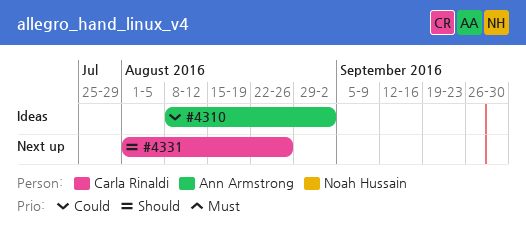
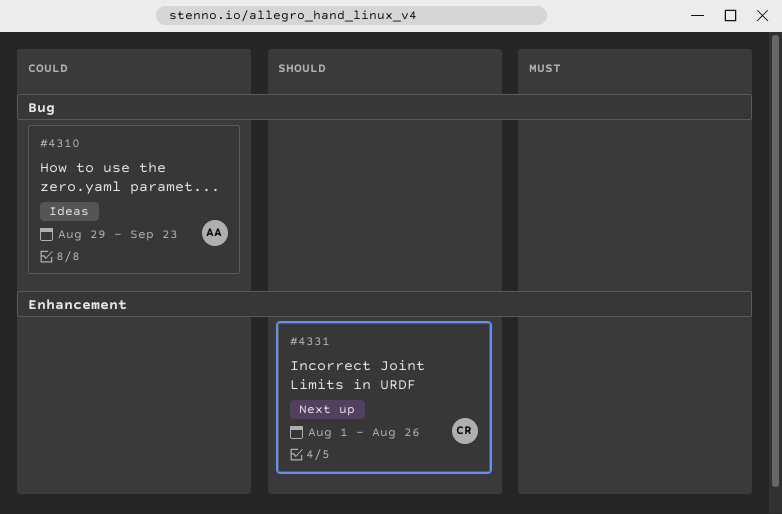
#4310, start: Aug 8 -> Aug 29
#4310, due: Sep 2 -> Sep 23

